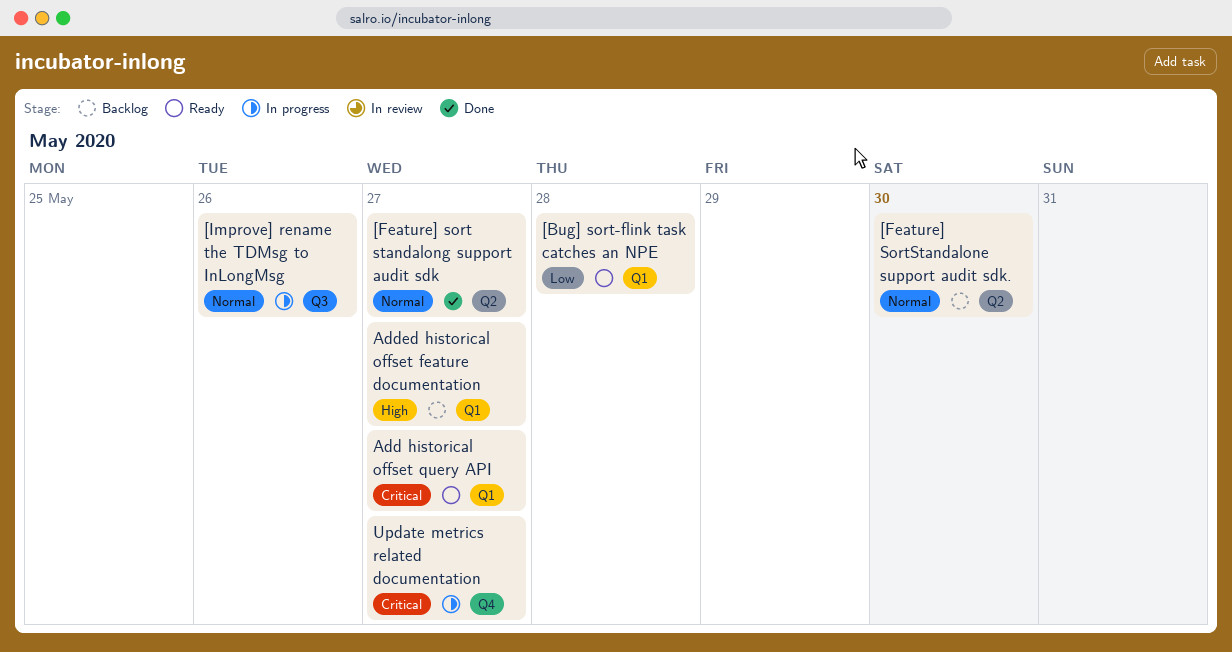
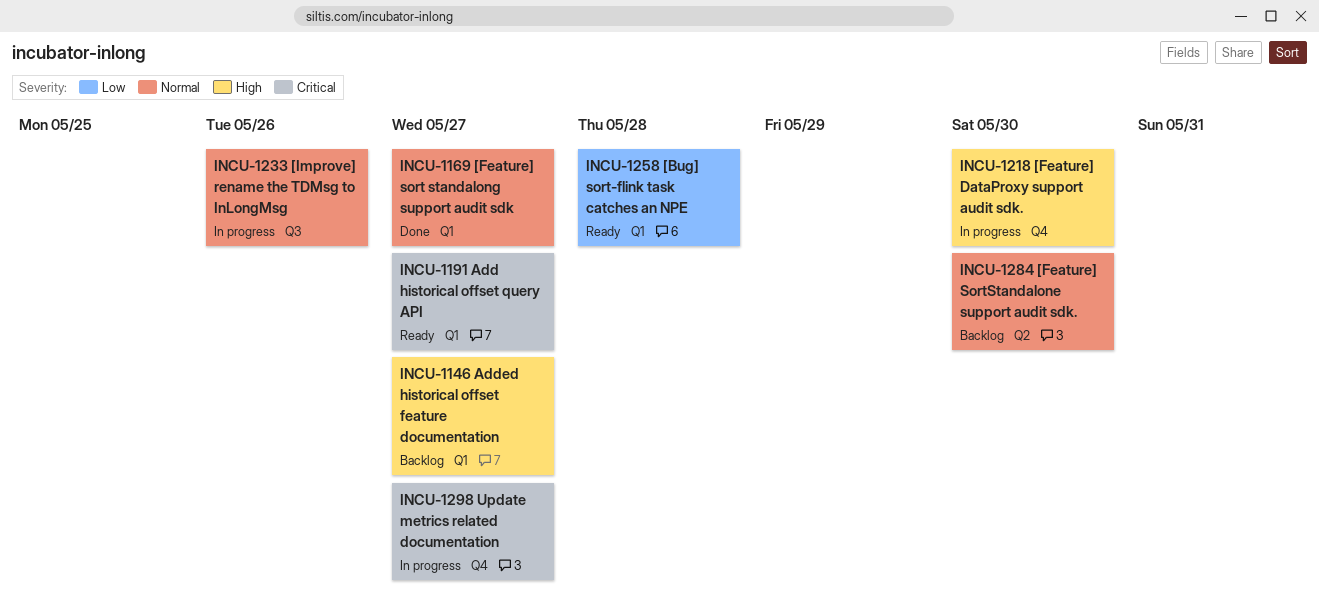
[Feature] DataProxy support audit sdk.: none -> present
[Feature] sort standalong support audit sdk, label: Q2 -> Q1

